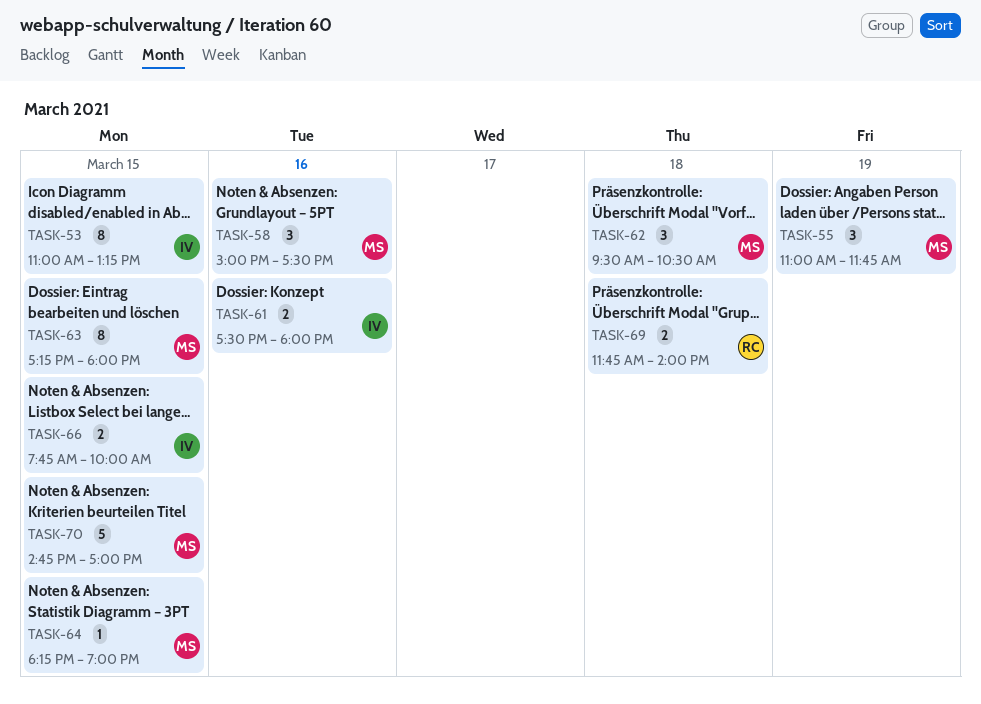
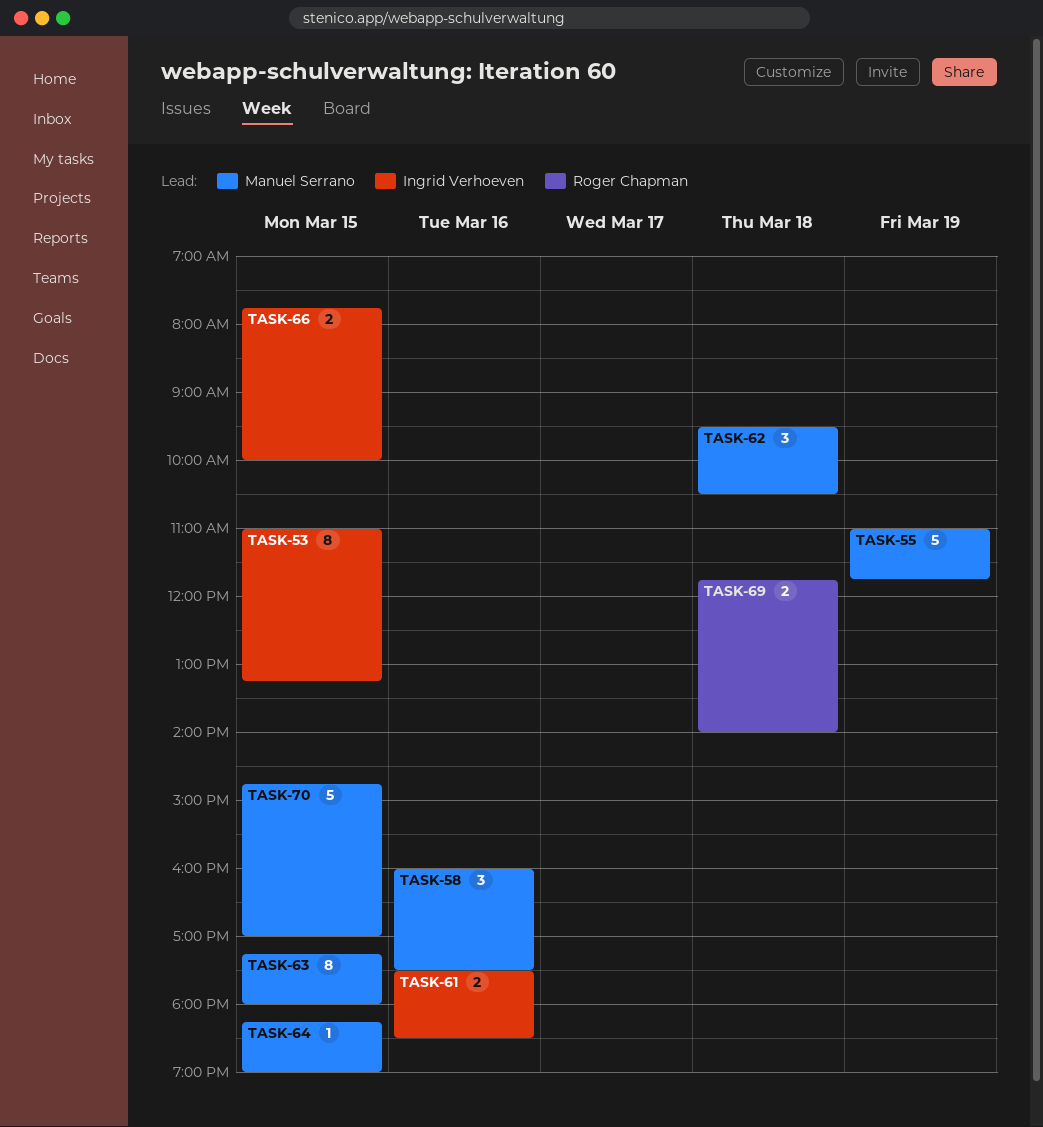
TASK-55, estimate: 3 -> 5
TASK-58, begins: 15:00 -> 16:00
TASK-61, ends: 18:00 -> 18:30

